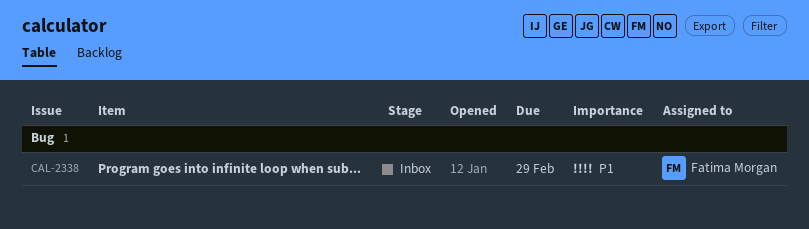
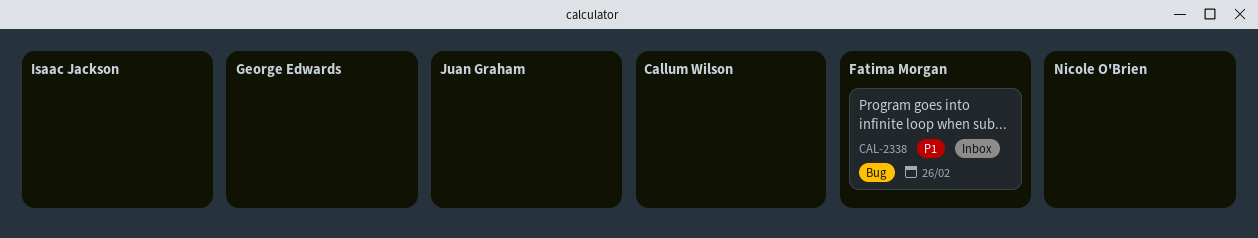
CAL-2338, due: Feb 29 -> Feb 26

